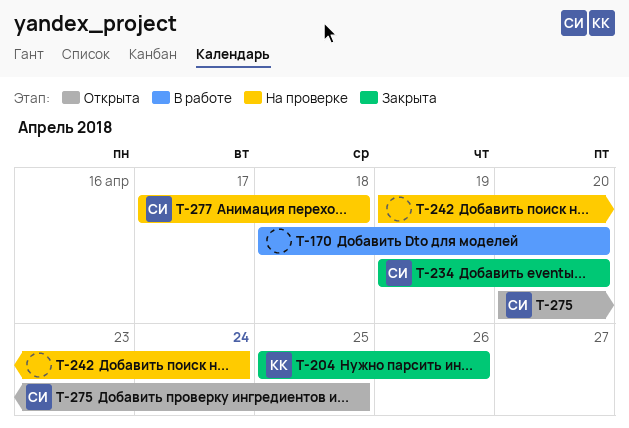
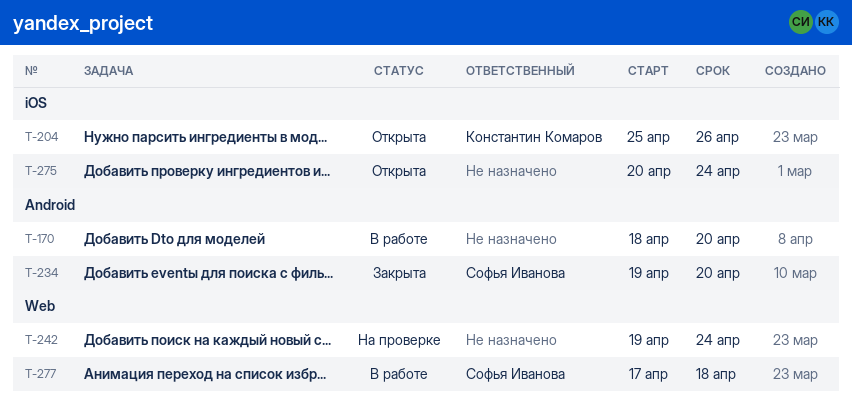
T-204, status: Закрыта -> Открыта
T-275, owner: Софья Иванова -> none
T-275, due: Apr 25 -> Apr 24
T-277, status: На проверке -> В работе

